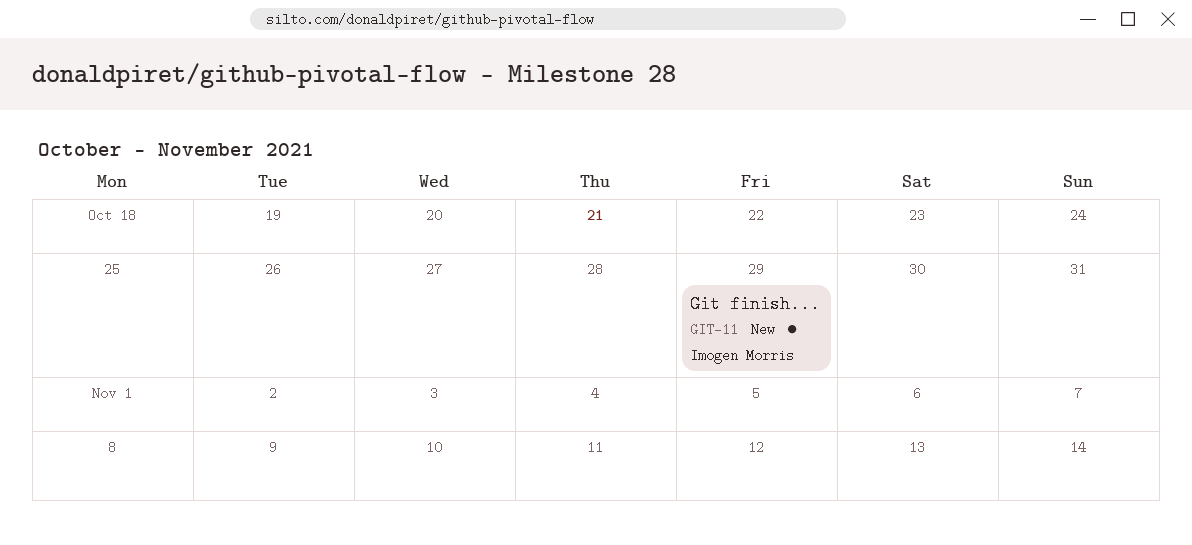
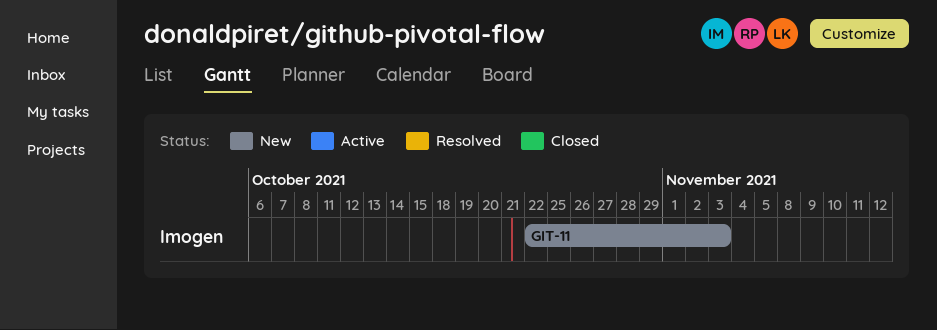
GIT-11, due: Oct 29 -> Nov 3

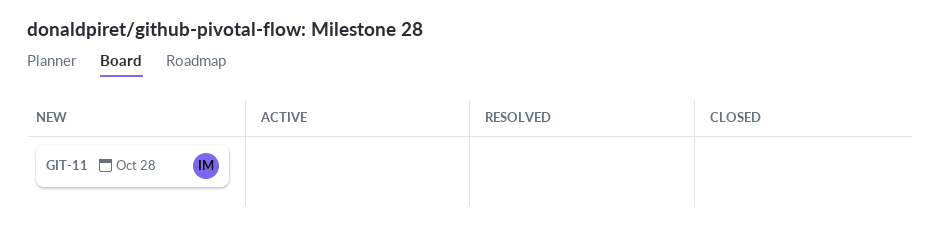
GIT-11, due: Nov 3 -> Oct 28

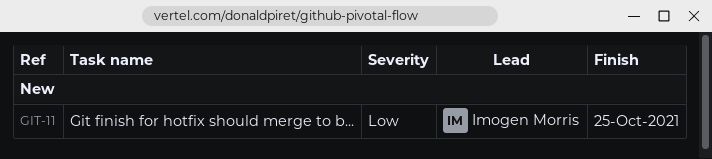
GIT-11, due: Oct 28 -> Oct 25

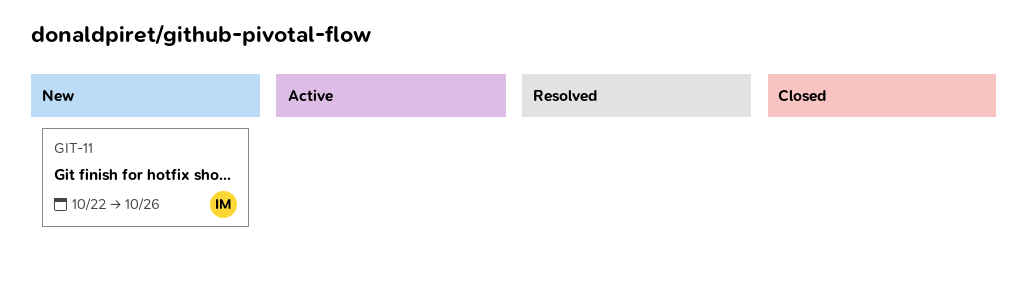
GIT-11, due: Oct 25 -> Oct 26

